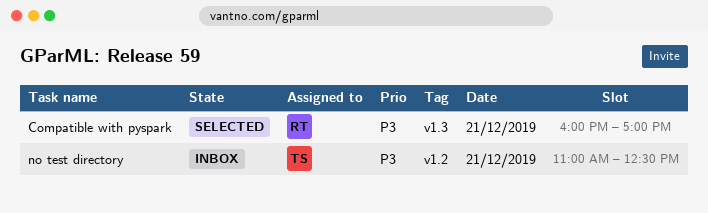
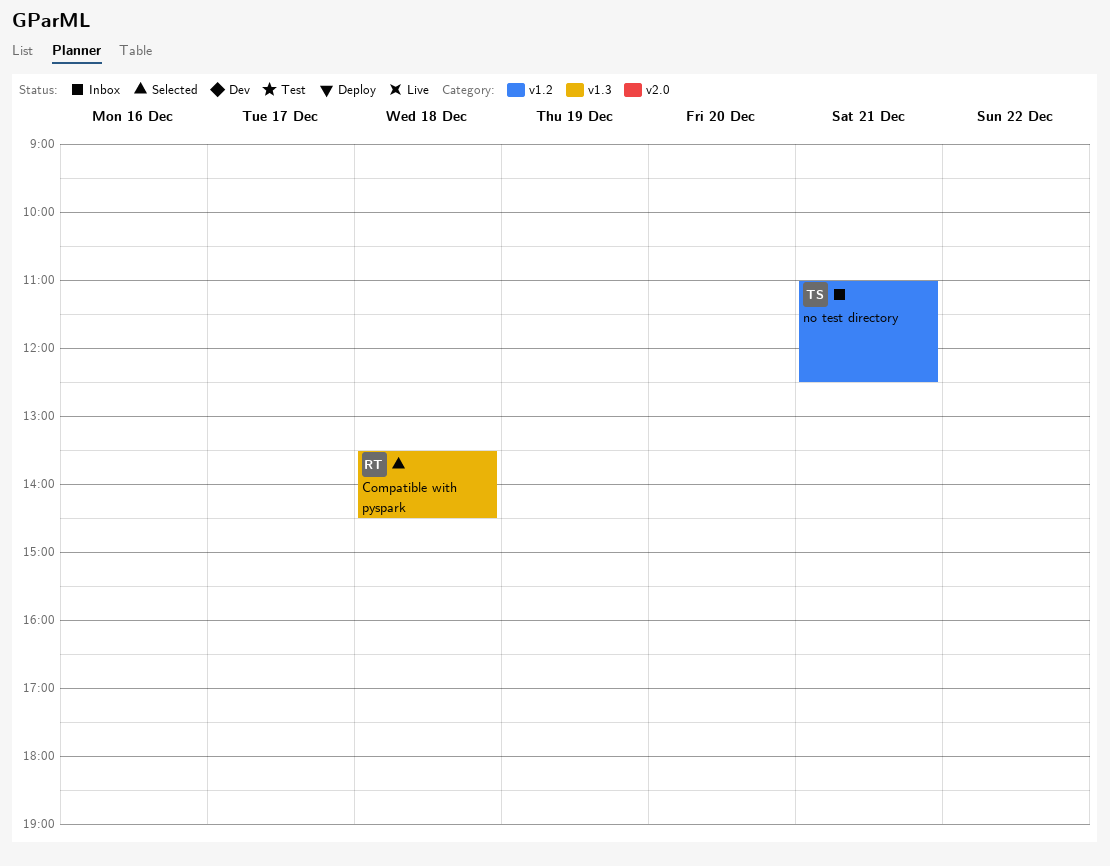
Compatible with pyspark, day: Dec 21 -> Dec 18
Compatible with pyspark, begins: 16:00 -> 13:30
Compatible with pyspark, ends: 17:00 -> 14:30

